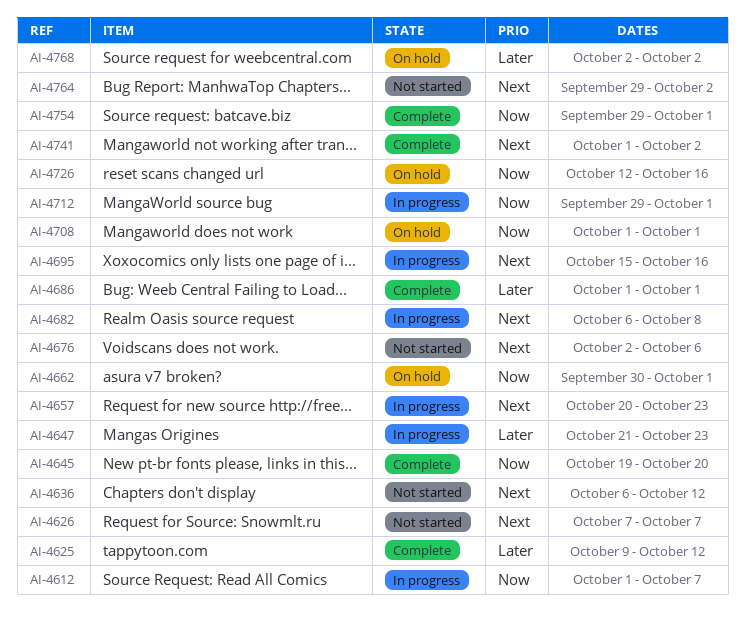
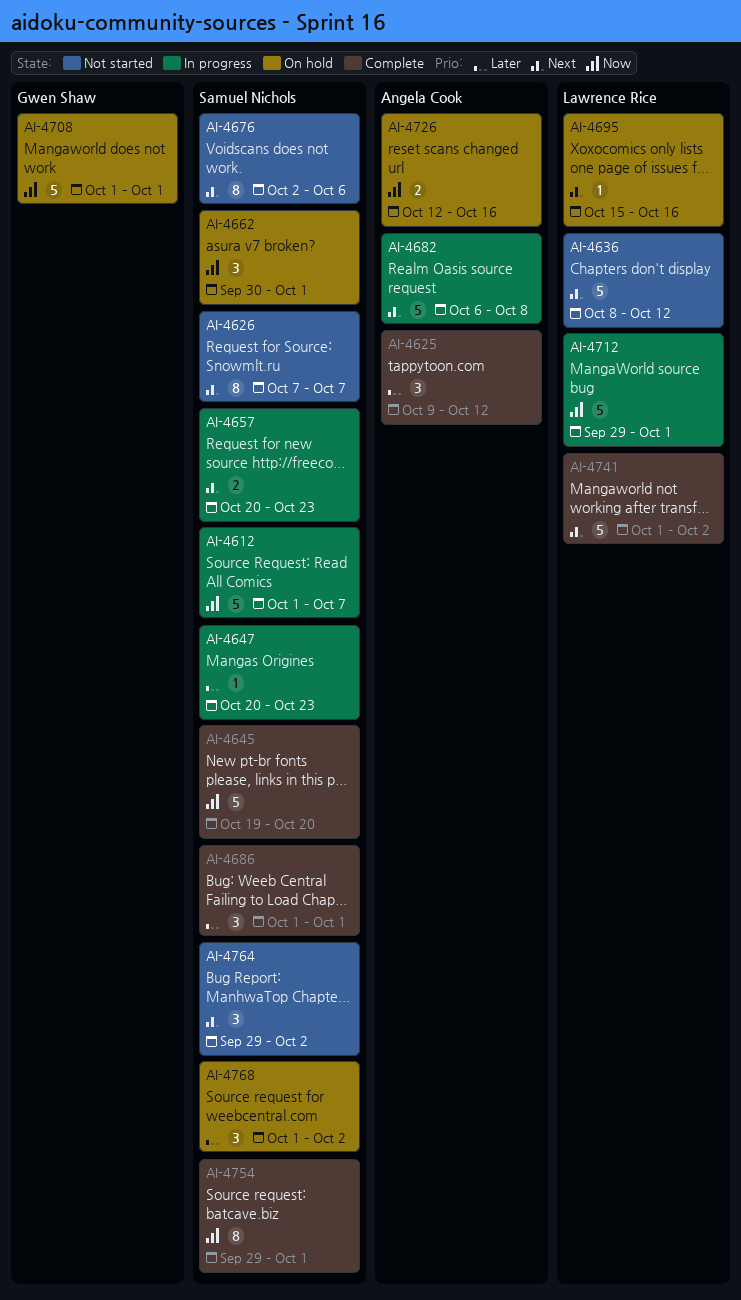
AI-4636, start: Oct 6 -> Oct 8
AI-4647, start: Oct 21 -> Oct 20
AI-4695, status: In progress -> On hold
AI-4768, start: Oct 2 -> Oct 1

